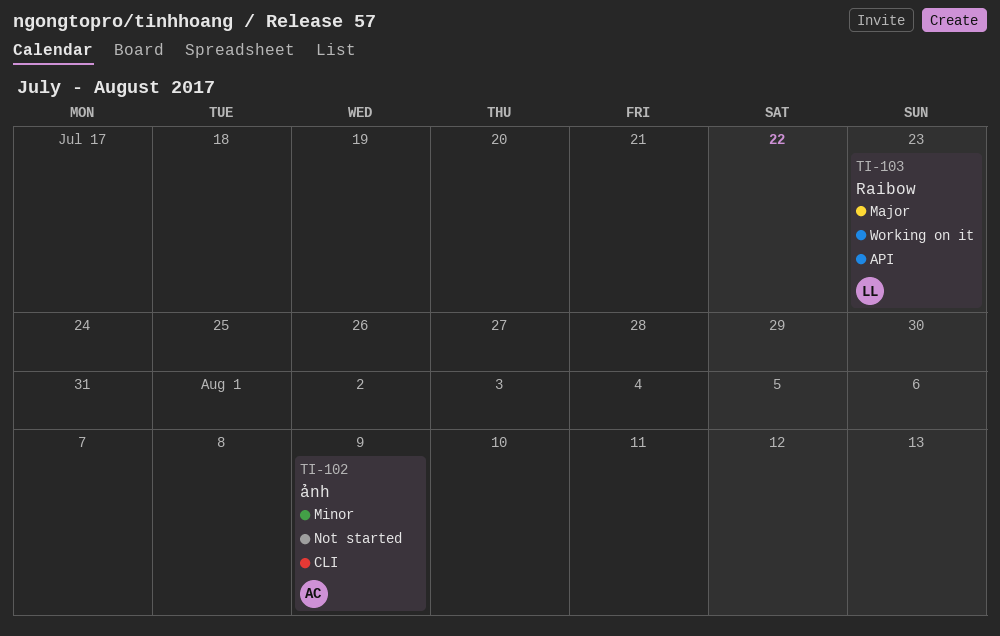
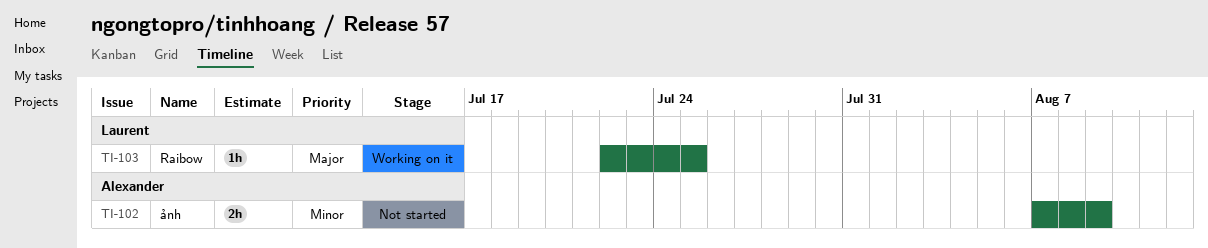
TI-103, due: Jul 23 -> Jul 25

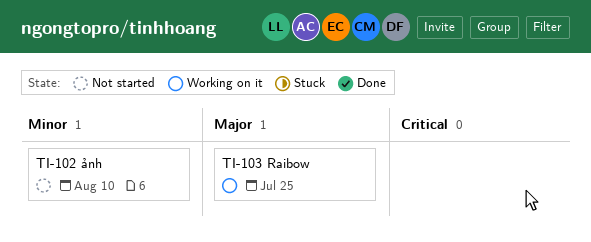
TI-102, due: Aug 9 -> Aug 10

